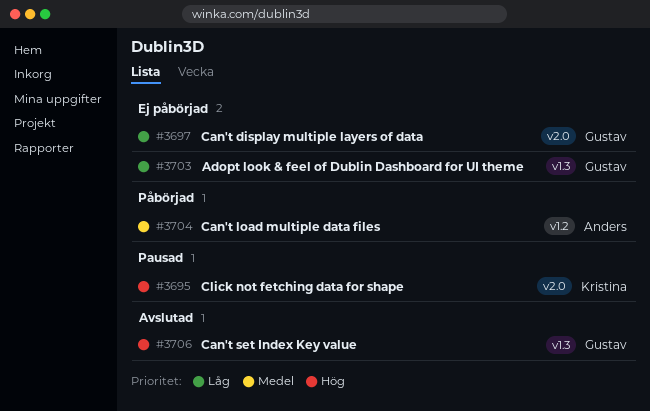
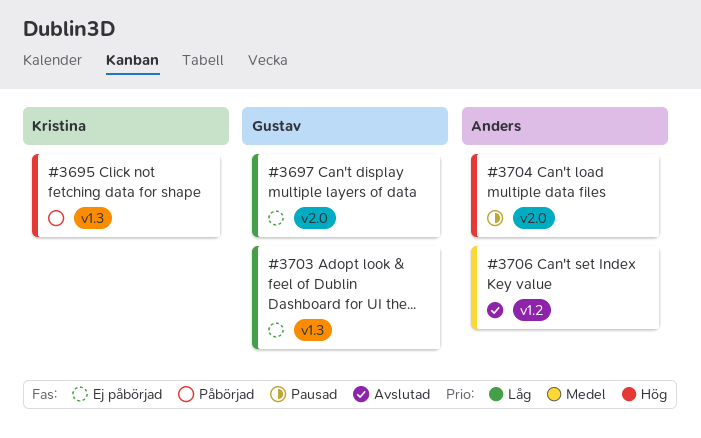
#3695, status: Pausad -> Påbörjad
#3695, label: v2.0 -> v1.3
#3704, status: Påbörjad -> Pausad
#3704, priority: Medel -> Hög
#3704, label: v1.2 -> v2.0
#3706, owner: Gustav -> Anders
#3706, priority: Hög -> Medel
#3706, label: v1.3 -> v1.2

